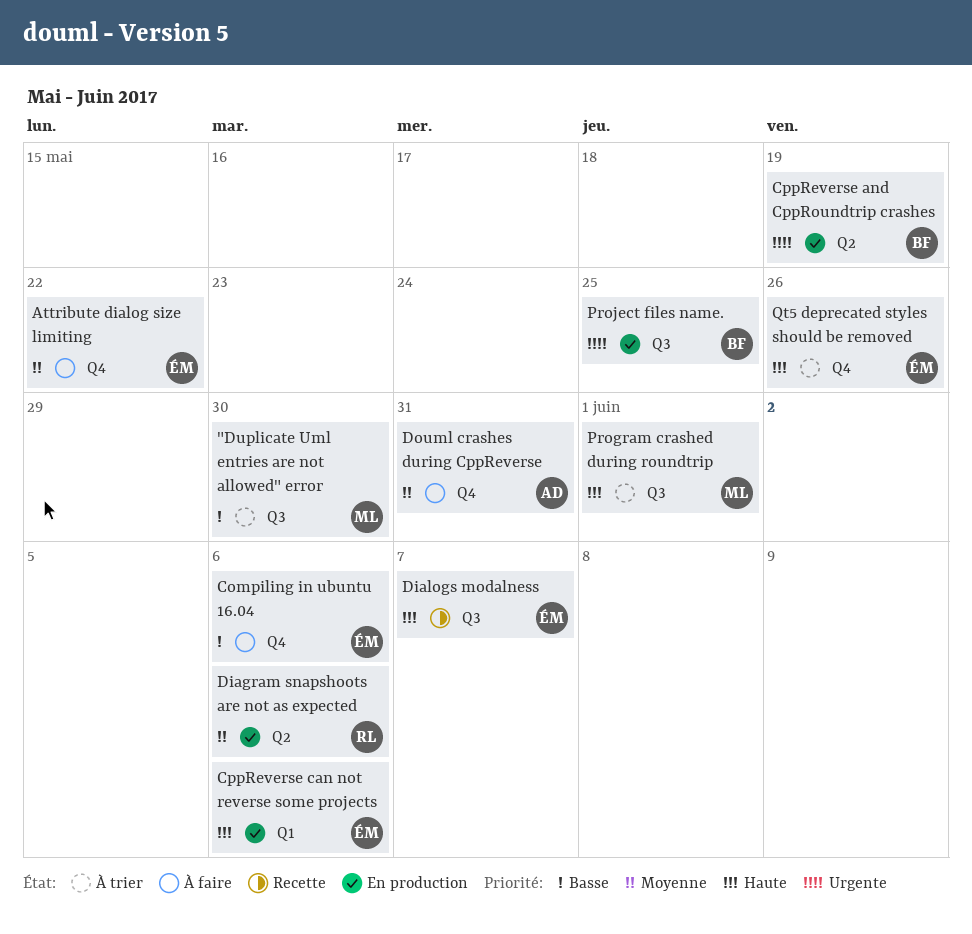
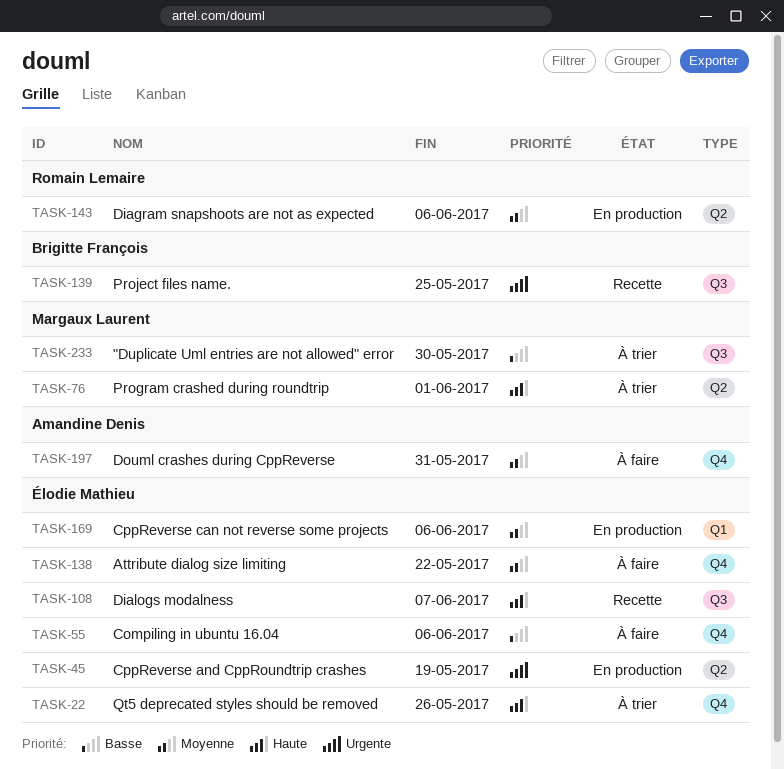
CppReverse and CppRoundtrip crashes, owner: Brigitte François -> Élodie Mathieu
CppReverse can not reverse some projects, priority: Haute -> Moyenne
Program crashed during roundtrip, label: Q3 -> Q2
Project files name., status: En production -> Recette

